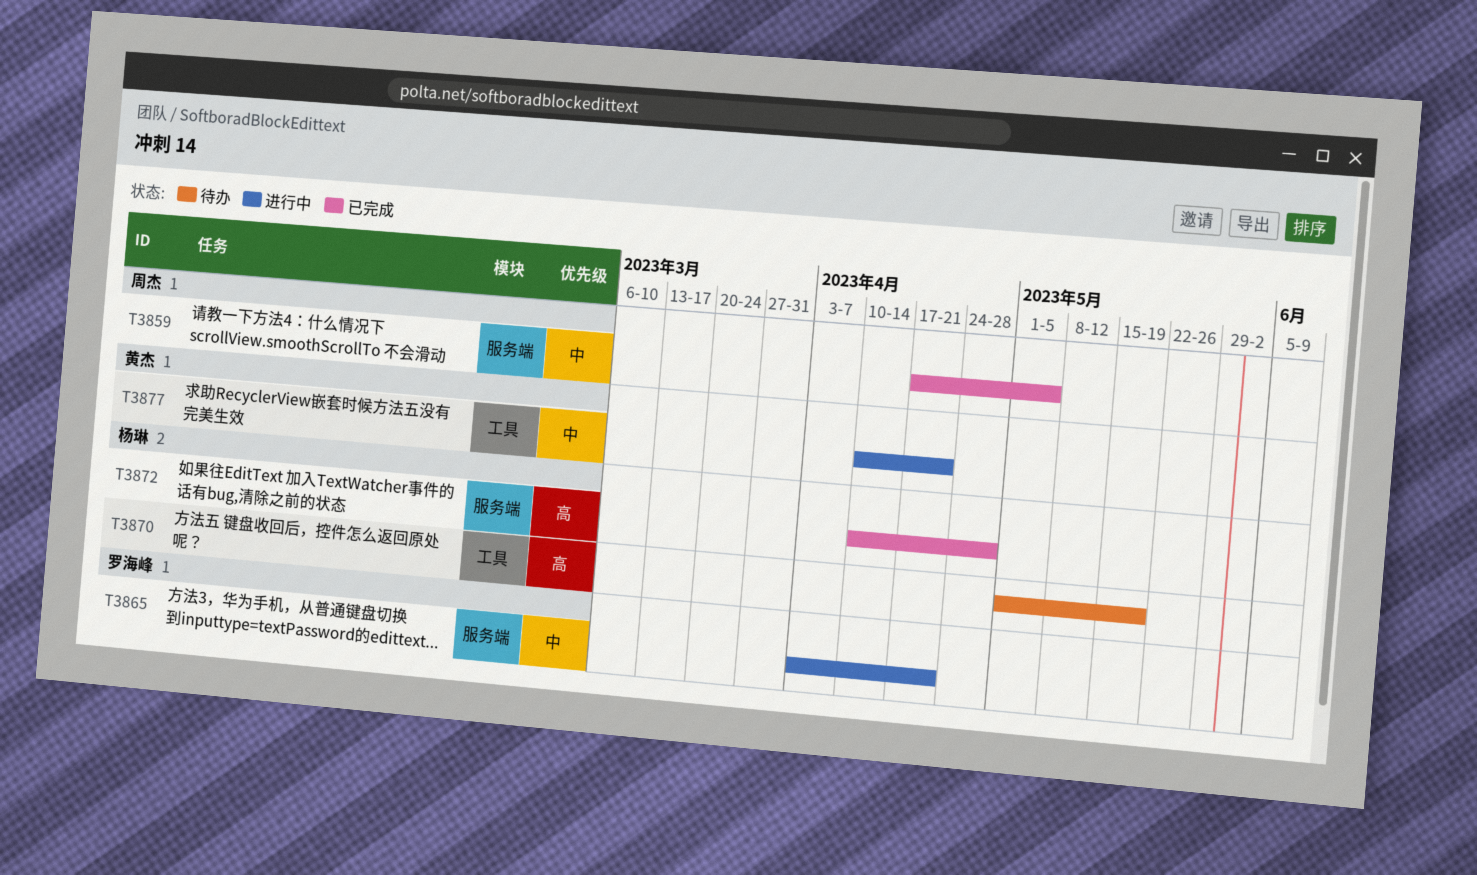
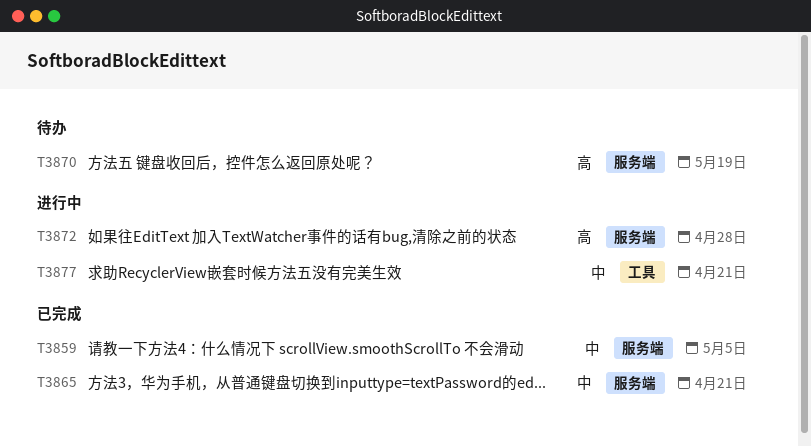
T3865, status: 进行中 -> 已完成
T3870, label: 工具 -> 服务端
T3872, status: 已完成 -> 进行中

